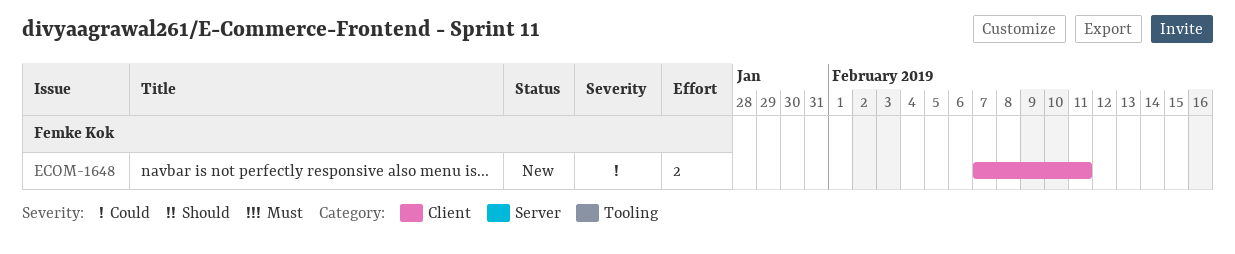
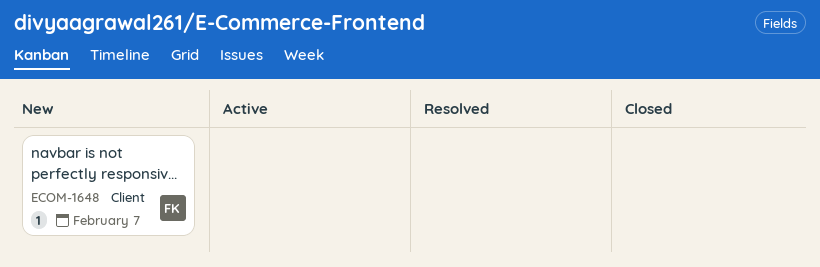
ECOM-1648, estimate: 2 -> 1
ECOM-1648, due: Feb 11 -> Feb 7

